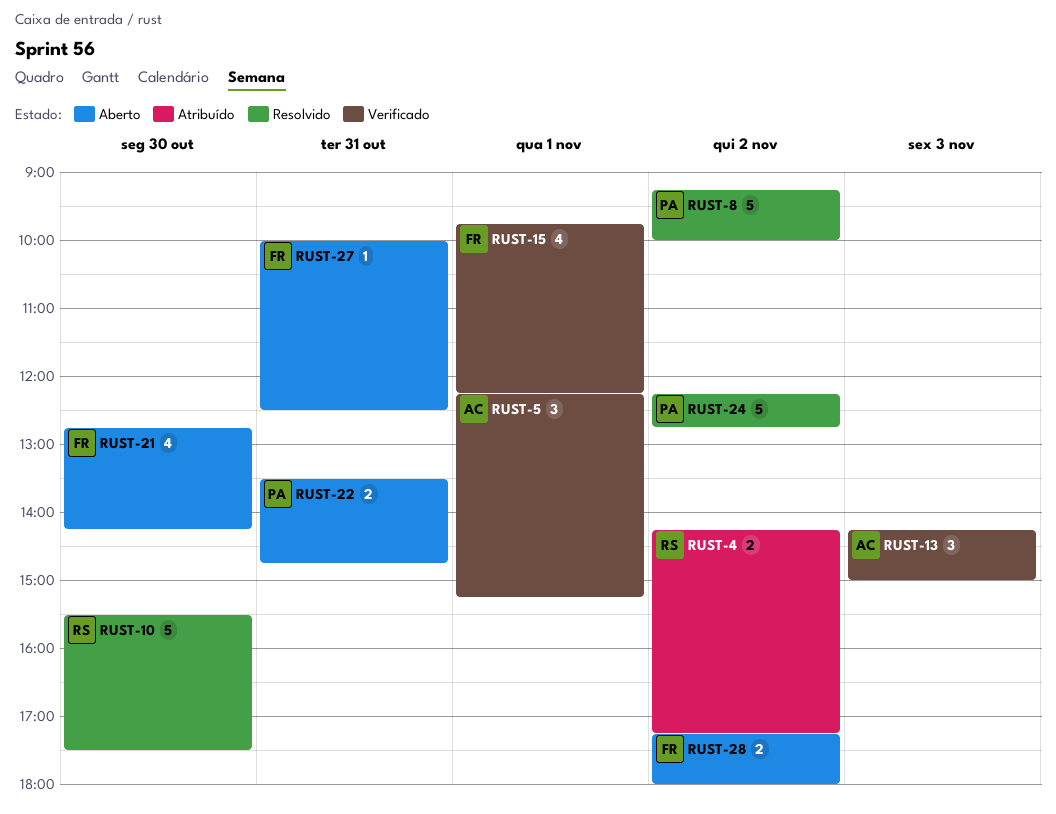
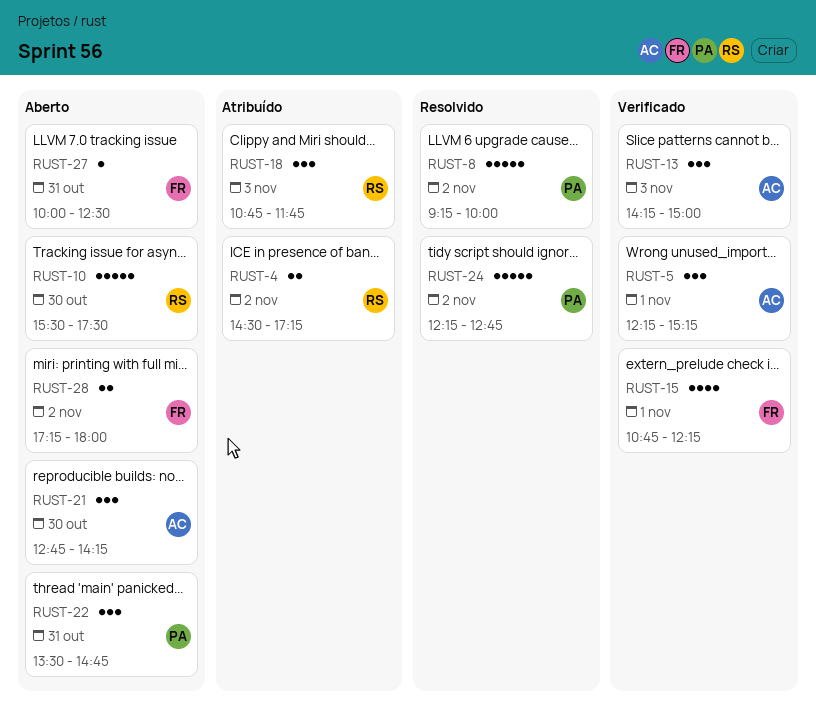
RUST-4, begins: 14:15 -> 14:30
RUST-10, status: Resolvido -> Aberto
RUST-15, begins: 09:45 -> 10:45
RUST-18: none -> present
RUST-21, owner: FR -> AC
RUST-21, estimate: 4 -> 3
RUST-22, estimate: 2 -> 3

